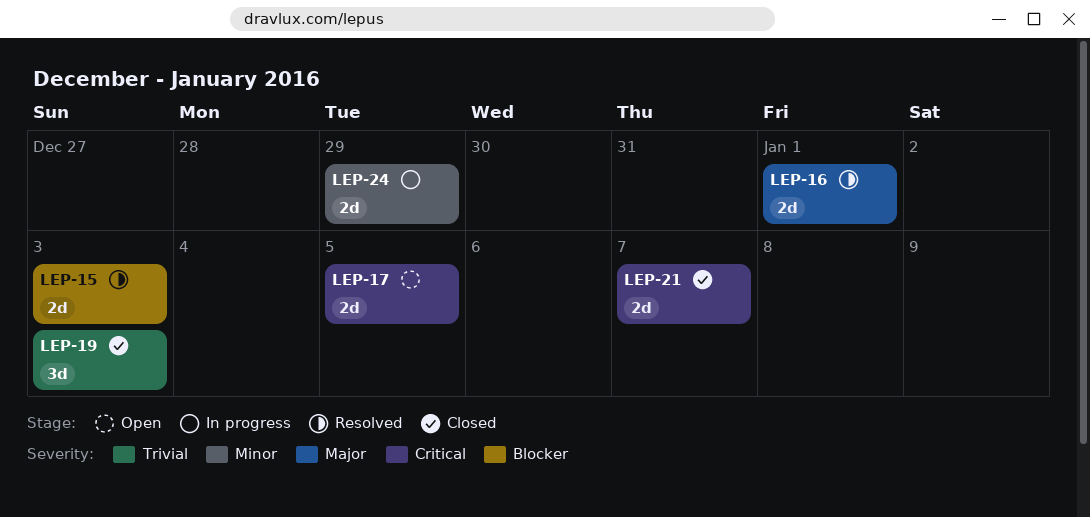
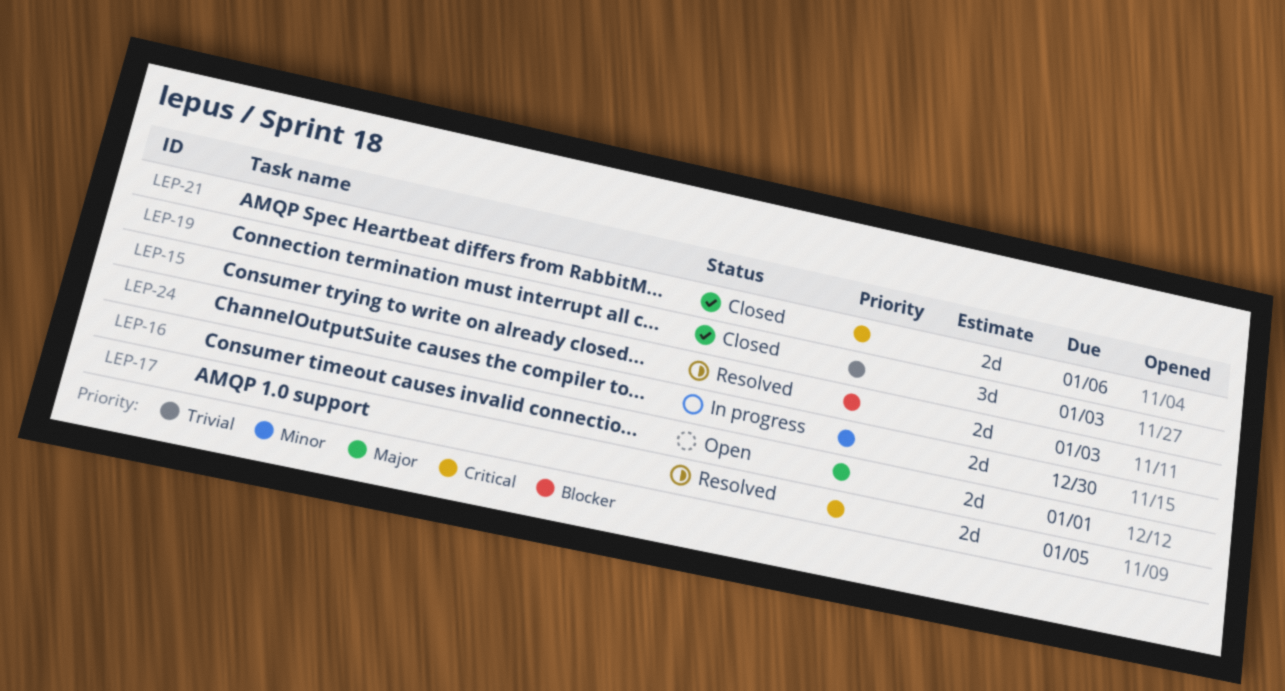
LEP-16, status: Resolved -> Open
LEP-17, status: Open -> Resolved
LEP-21, due: Jan 7 -> Jan 6
LEP-24, due: Dec 29 -> Dec 30

